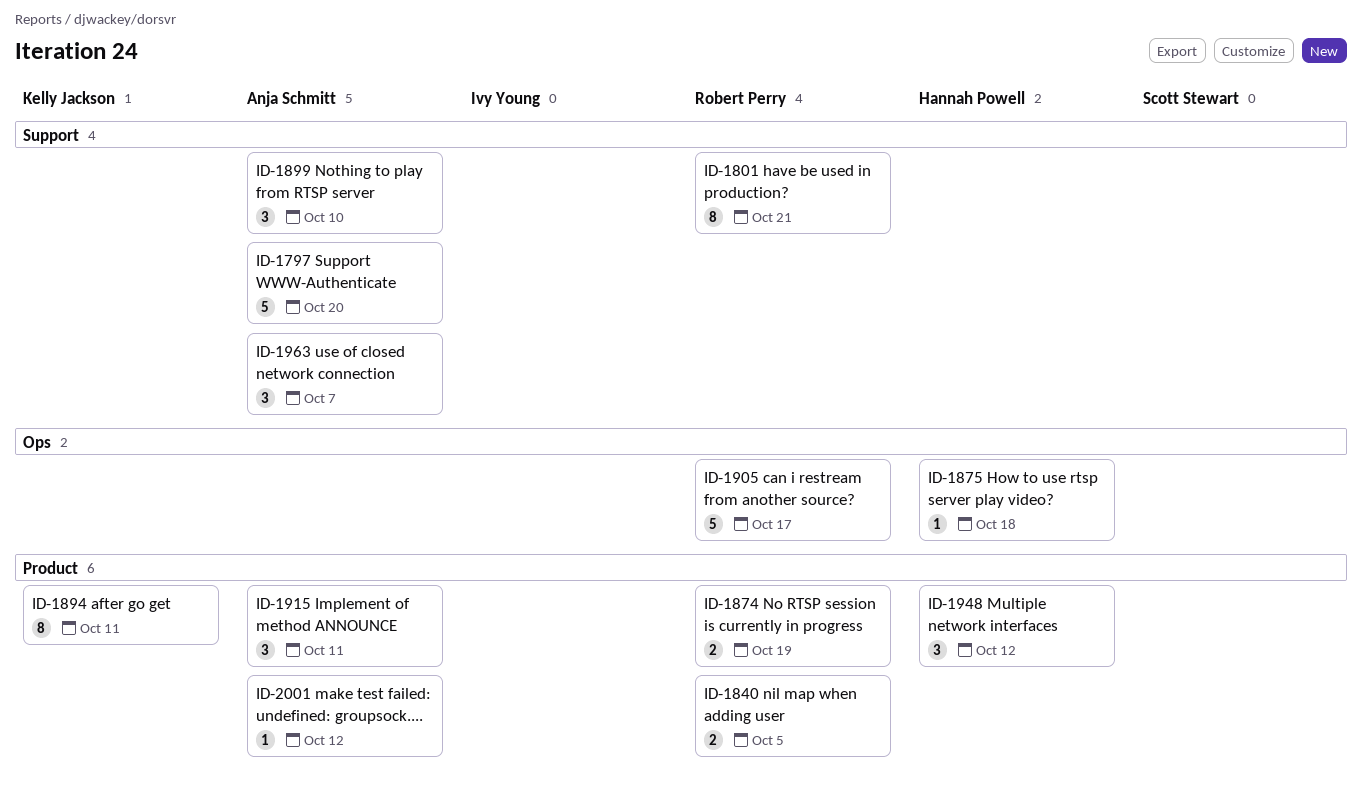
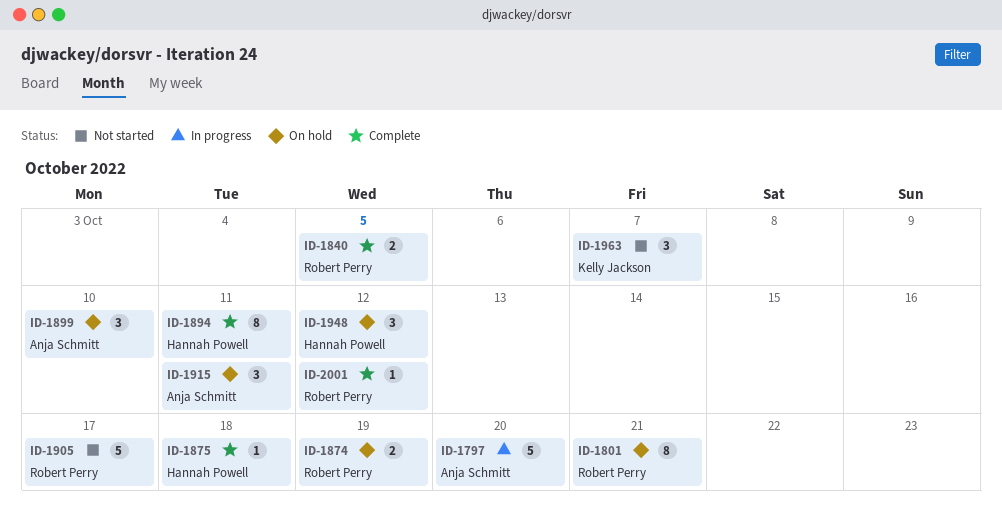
ID-1894, owner: Kelly Jackson -> Hannah Powell
ID-1963, owner: Anja Schmitt -> Kelly Jackson
ID-2001, owner: Anja Schmitt -> Robert Perry

